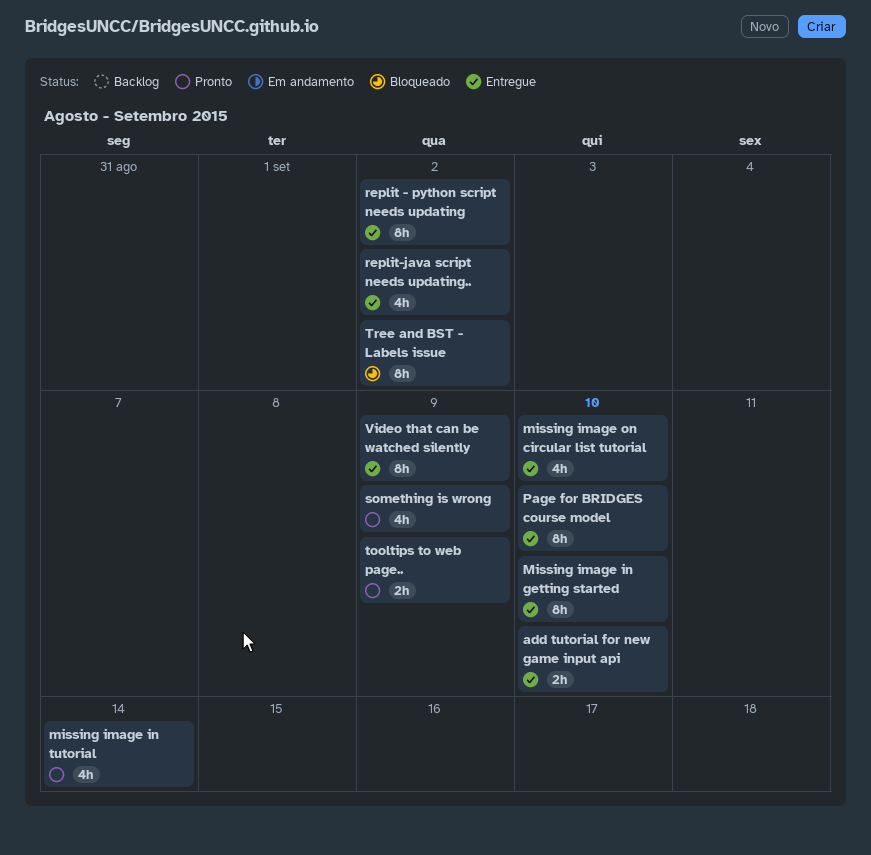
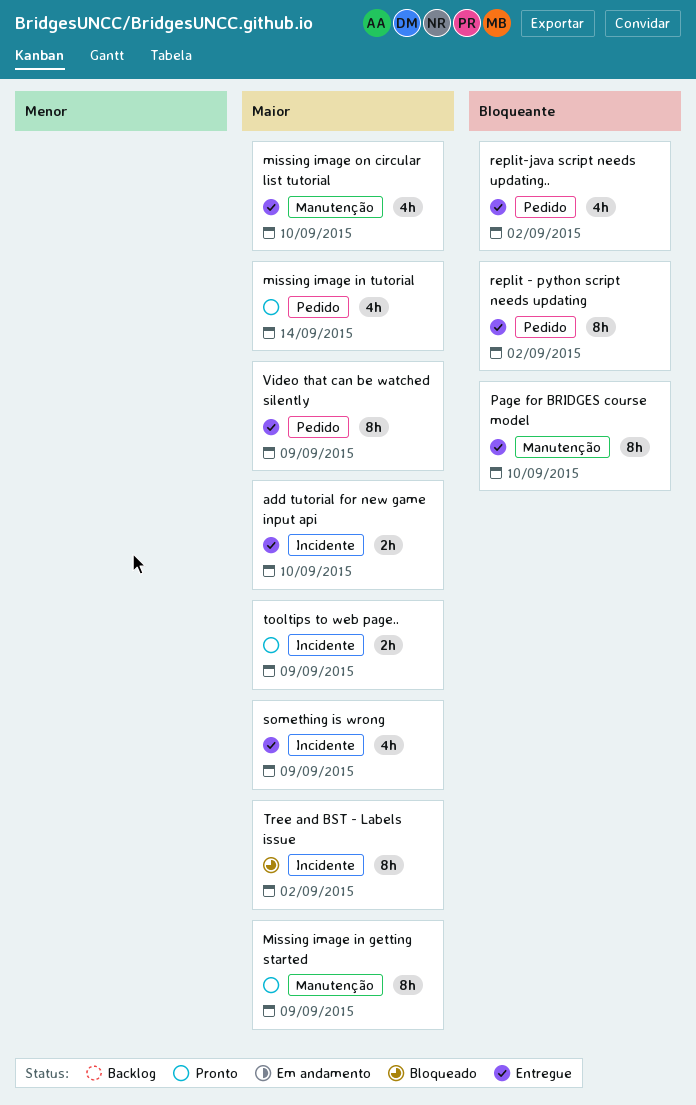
Missing image in getting started, status: Entregue -> Pronto
Missing image in getting started, due: Sep 10 -> Sep 9
something is wrong, status: Pronto -> Entregue

